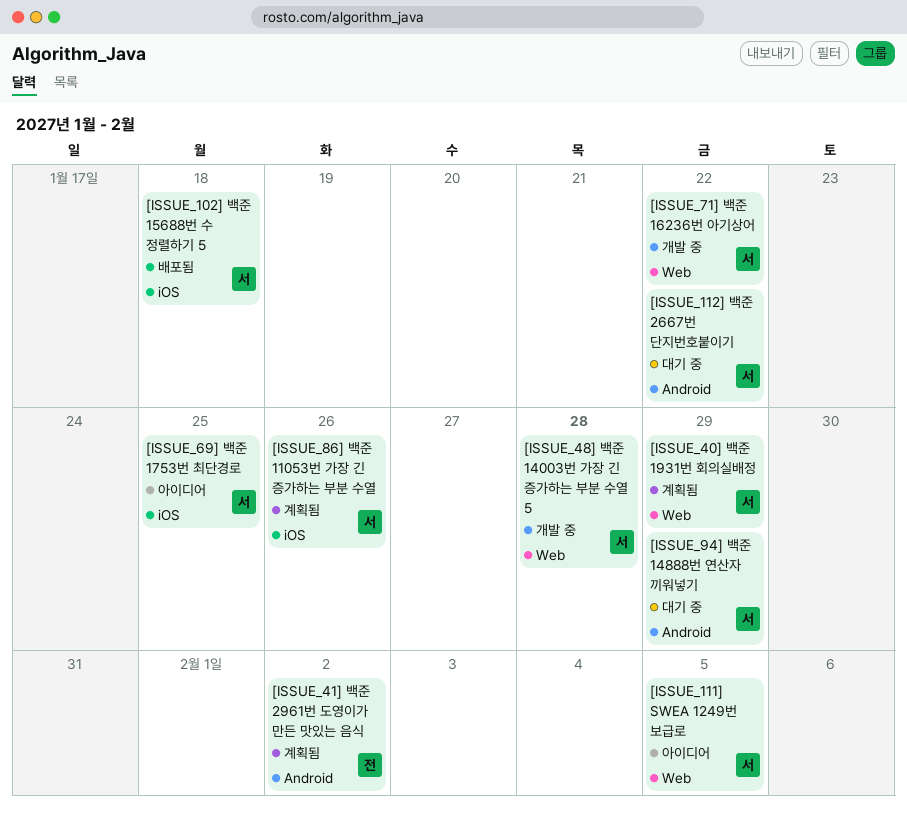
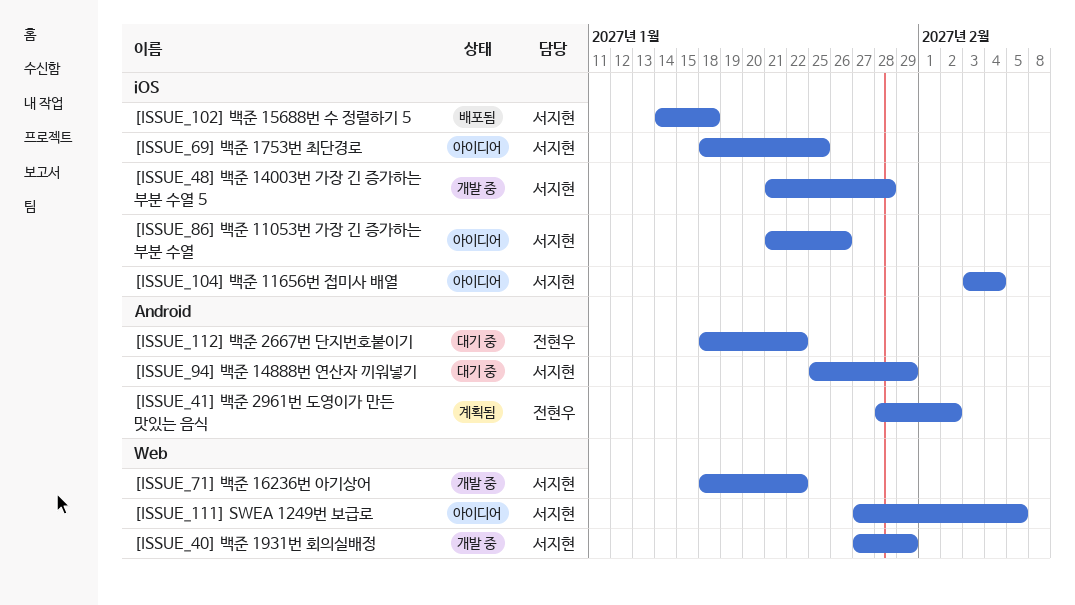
[ISSUE_104] 백준 11656번 접미사 배열: none -> present
[ISSUE_112] 백준 2667번 단지번호붙이기, owner: 서지현 -> 전현우
[ISSUE_40] 백준 1931번 회의실배정, status: 계획됨 -> 개발 중
[ISSUE_48] 백준 14003번 가장 긴 증가하는 부분 수열 5, label: Web -> iOS
[ISSUE_86] 백준 11053번 가장 긴 증가하는 부분 수열, status: 계획됨 -> 아이디어

